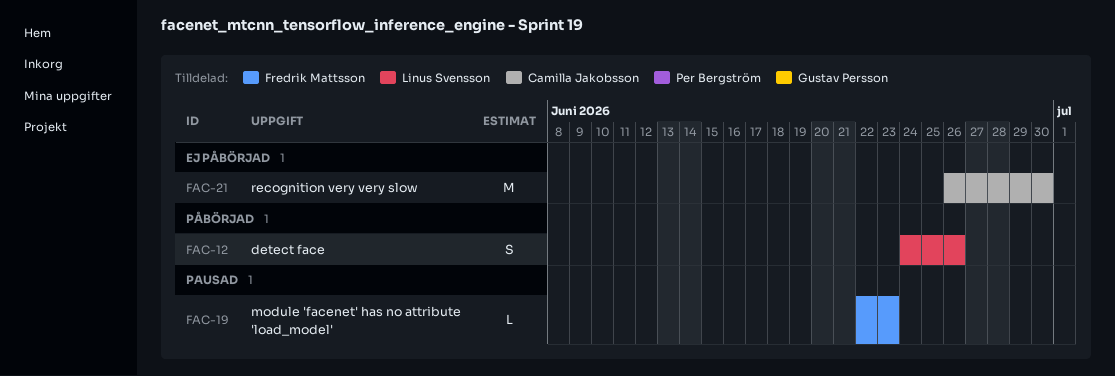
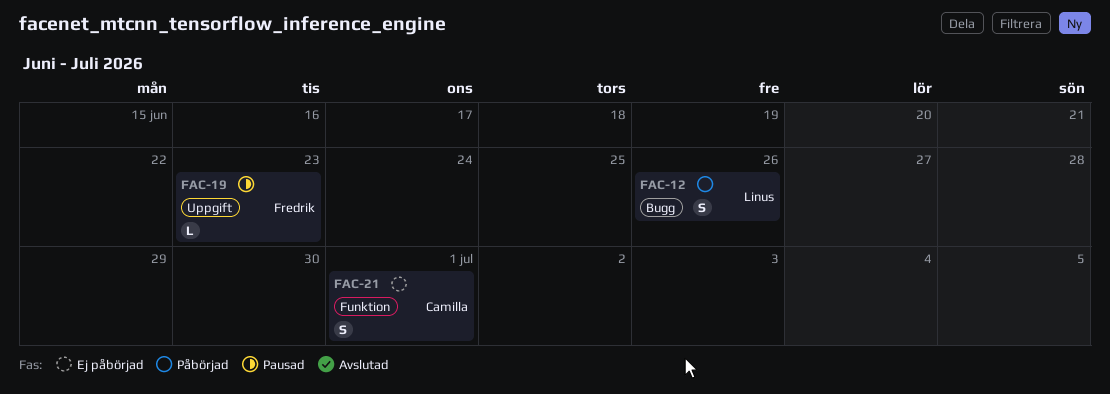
FAC-21, estimate: M -> S
FAC-21, due: Jun 30 -> Jul 1

